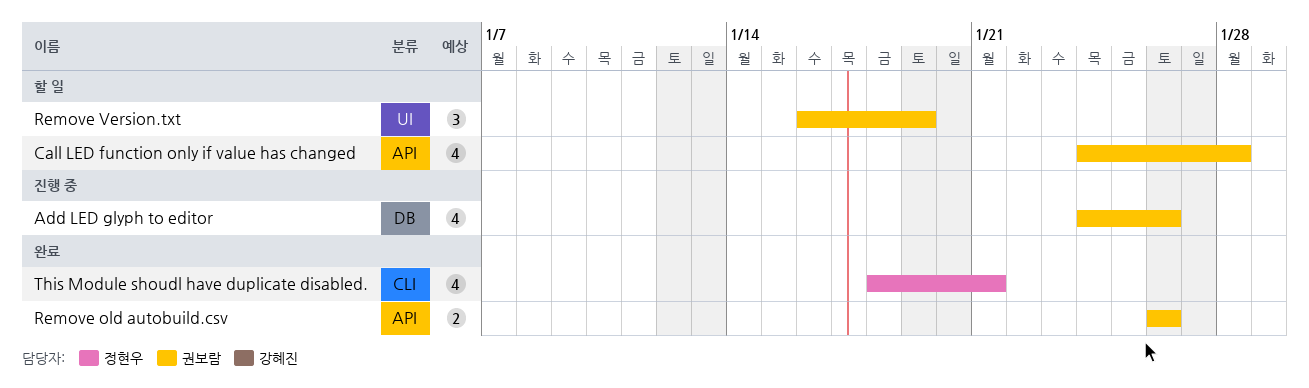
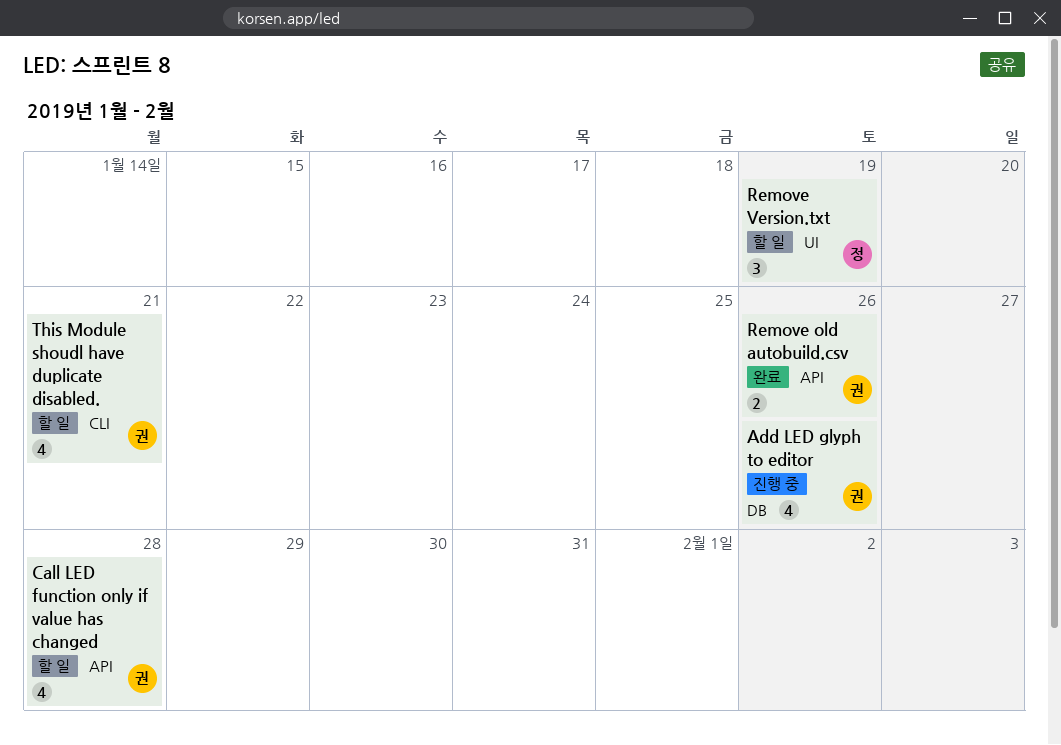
Remove Version.txt, owner: 권보람 -> 정현우
This Module shoudl have duplicate disabled., status: 완료 -> 할 일
This Module shoudl have duplicate disabled., owner: 정현우 -> 권보람

